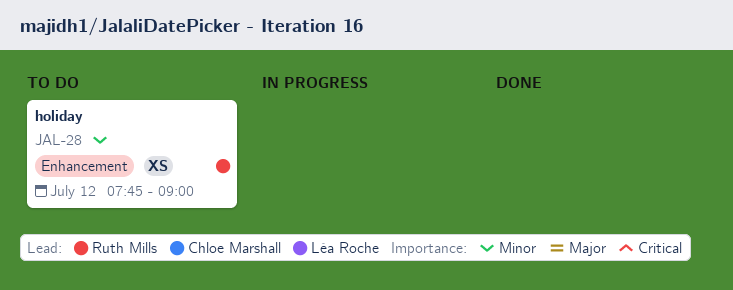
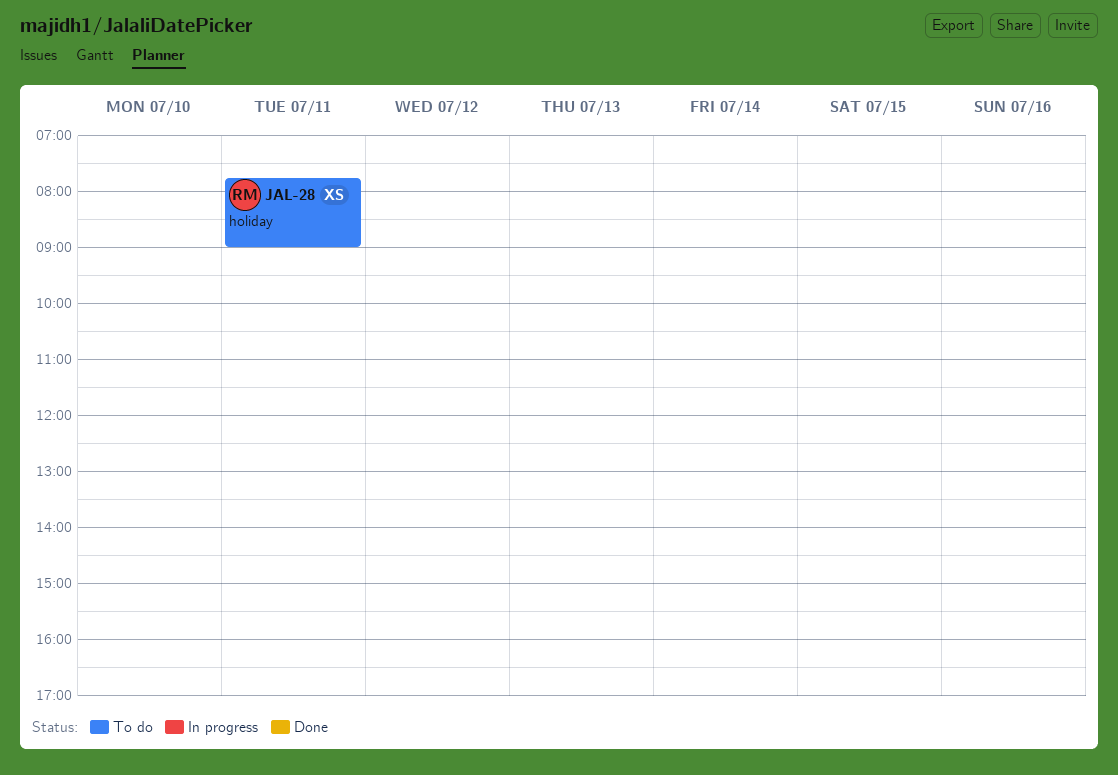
JAL-28, day: Jul 12 -> Jul 11

